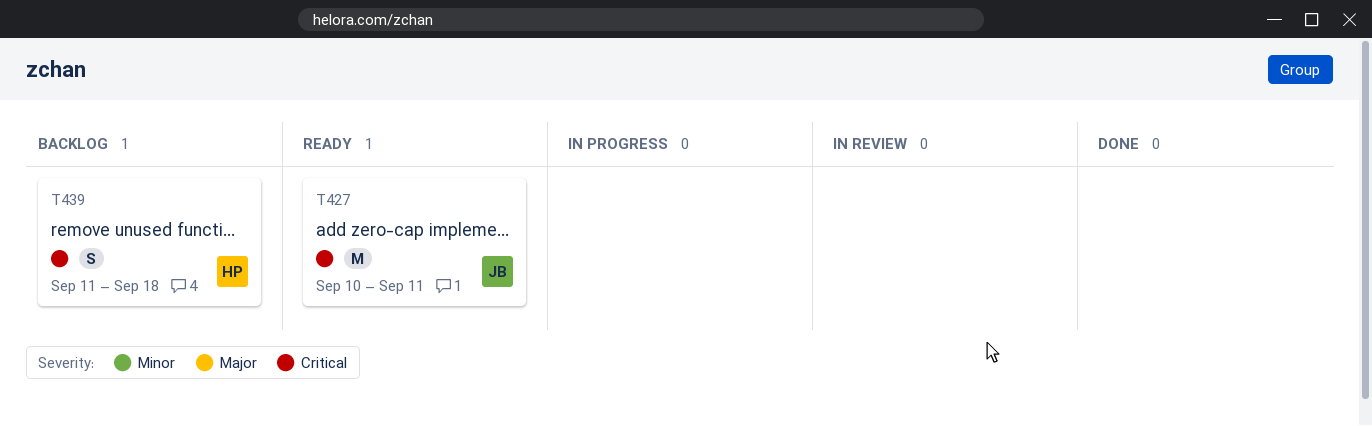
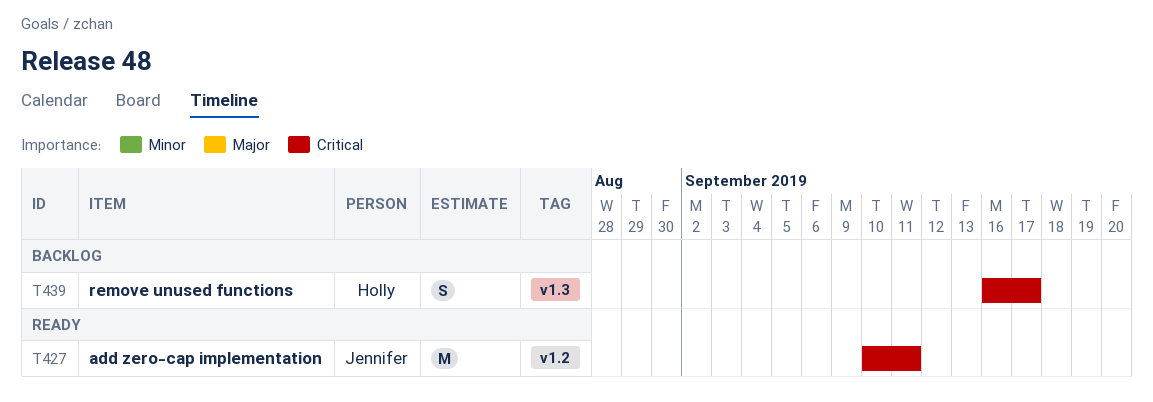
T439, start: Sep 11 -> Sep 16
T439, due: Sep 18 -> Sep 17

